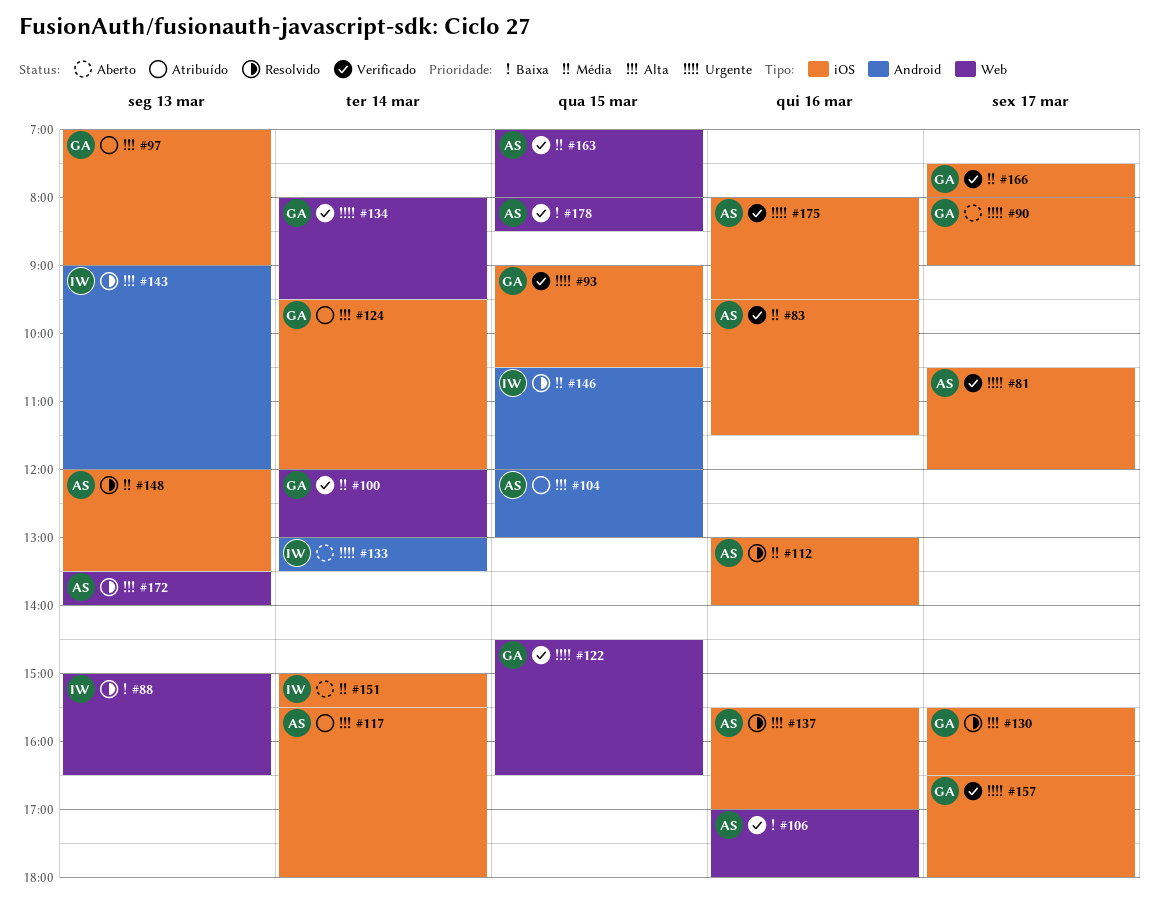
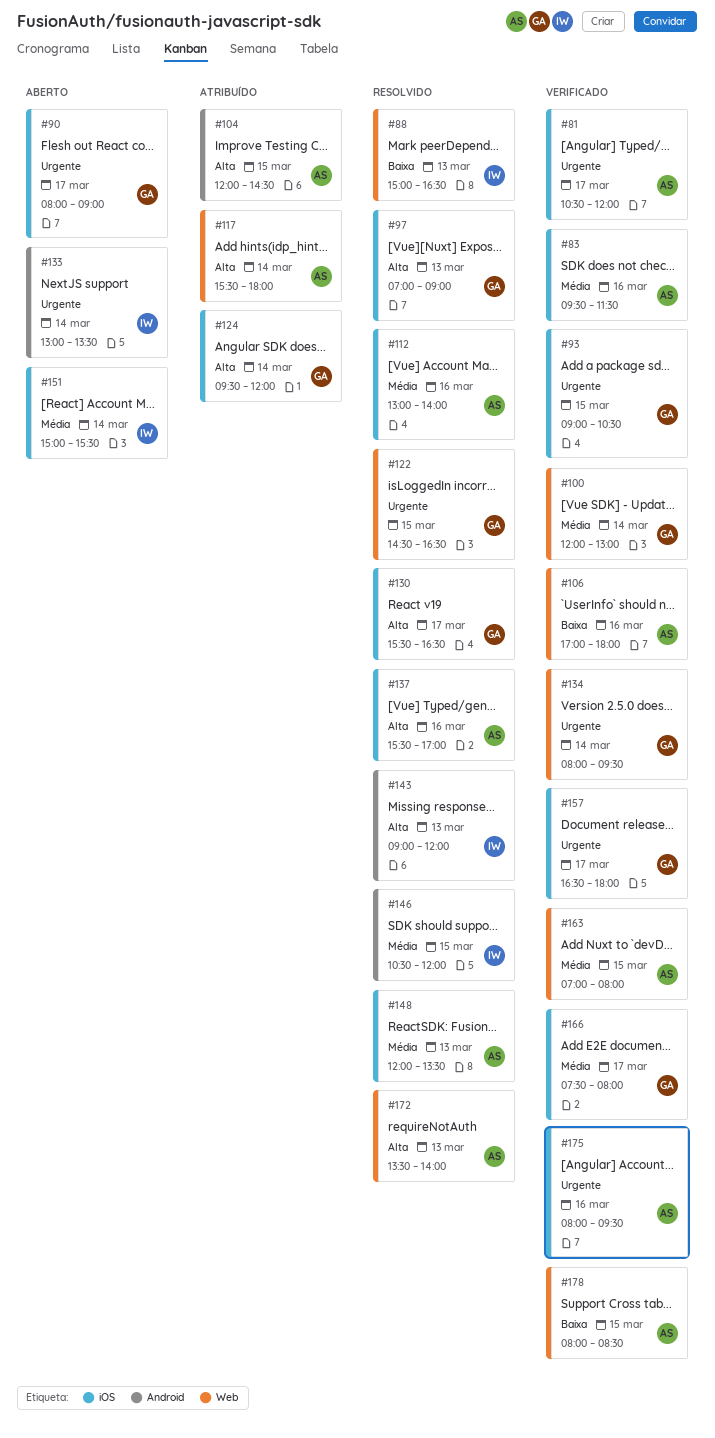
#97, status: Atribuído -> Resolvido
#104, ends: 13:00 -> 14:30
#117, label: iOS -> Web
#122, status: Verificado -> Resolvido

